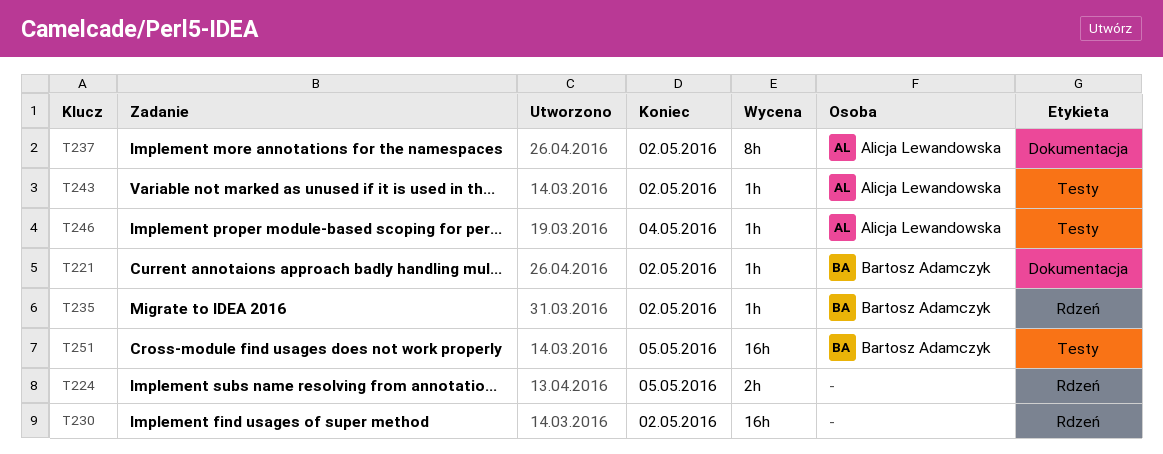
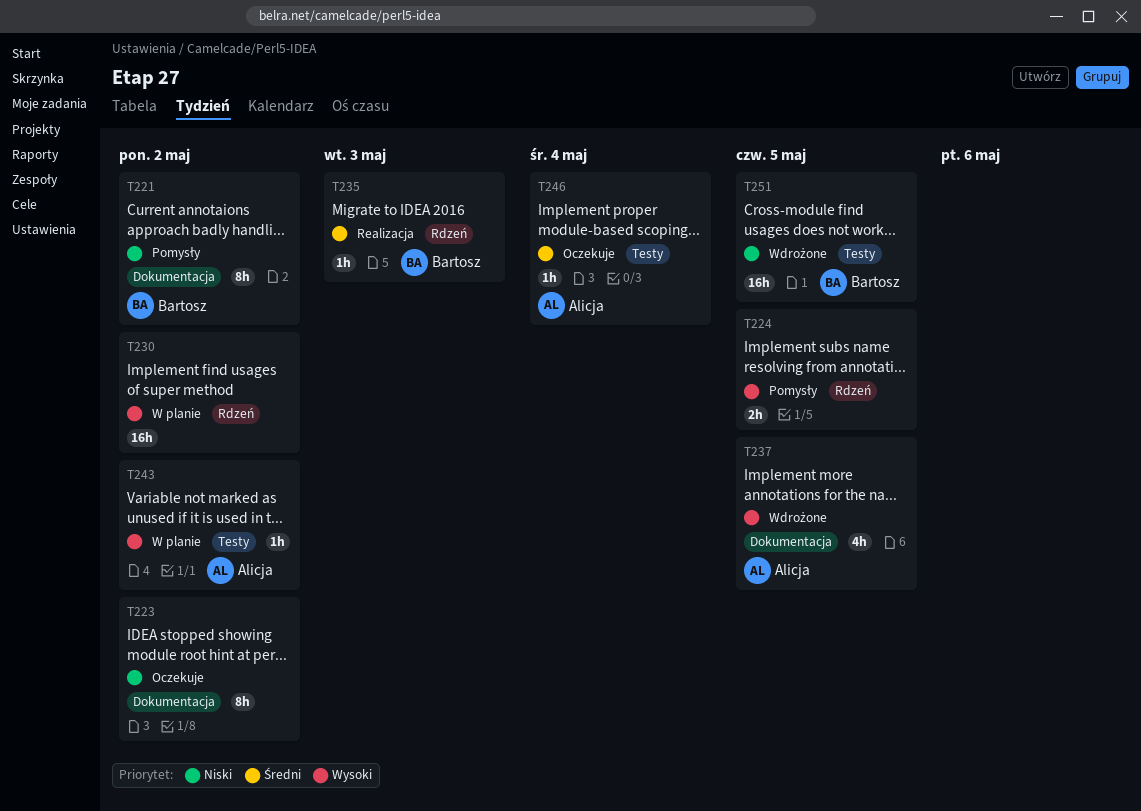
T221, estimate: 1h -> 8h
T223: none -> present
T235, due: May 2 -> May 3
T237, estimate: 8h -> 4h
T237, due: May 2 -> May 5

